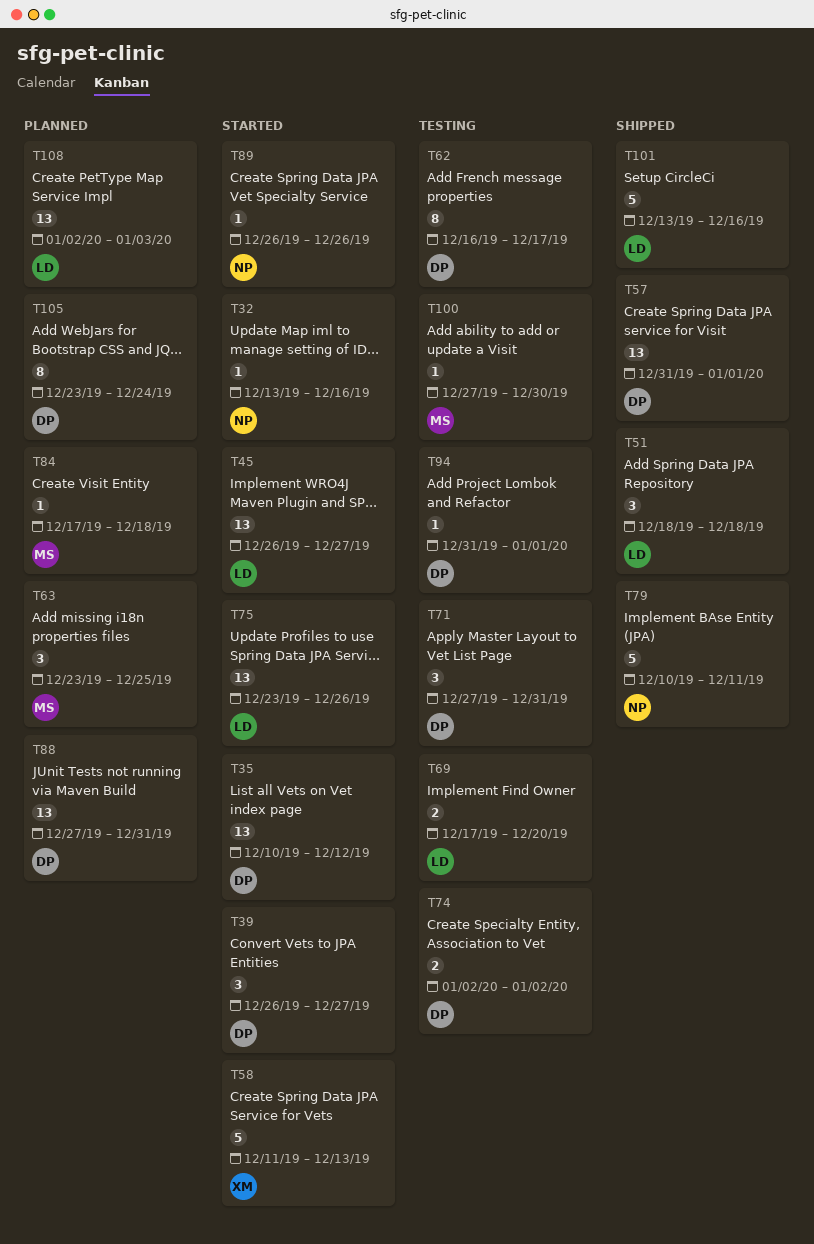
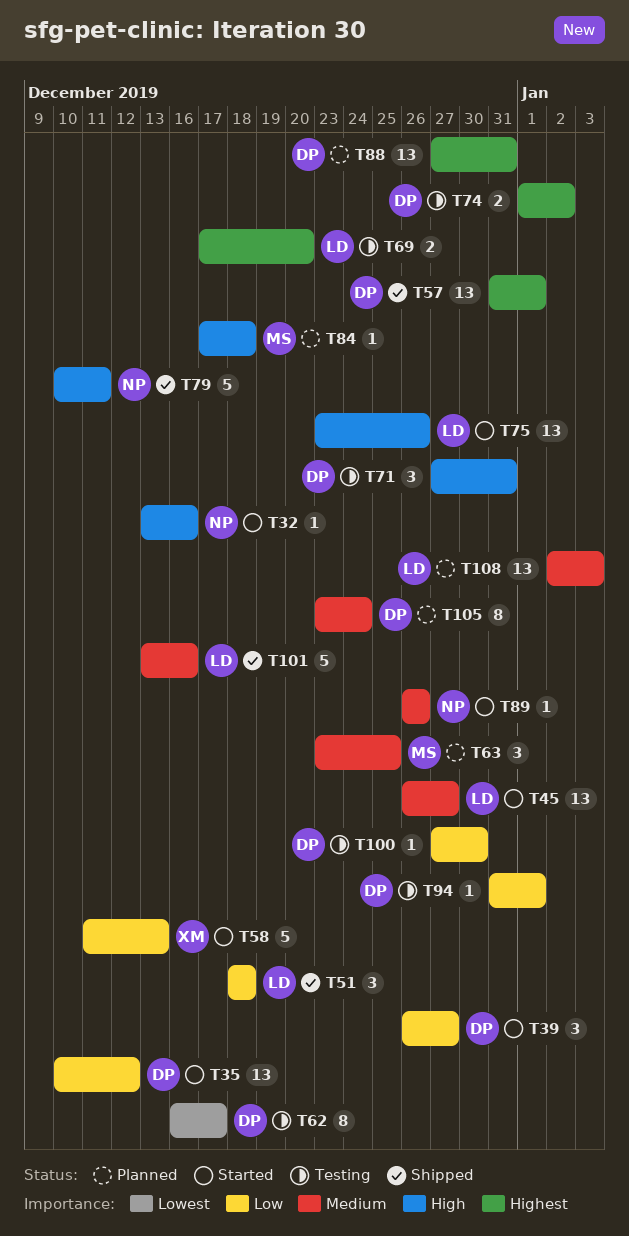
T74, start: Jan 2 -> Jan 1
T100, owner: MS -> DP

